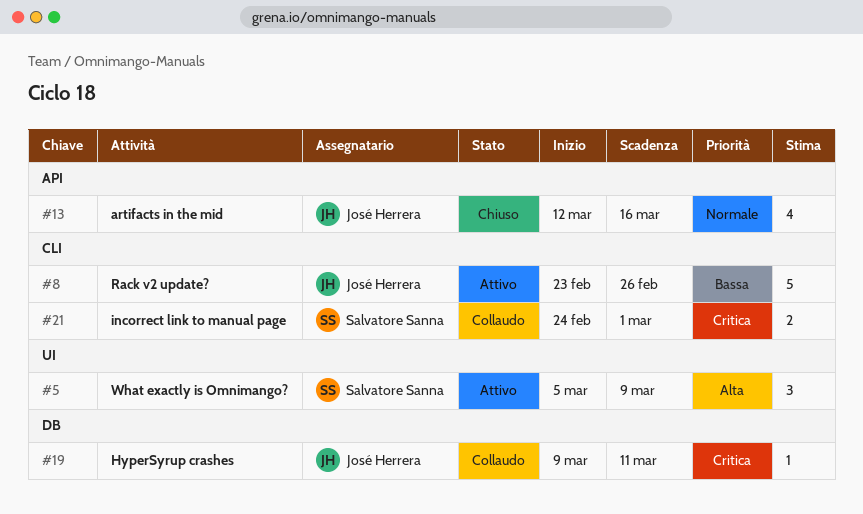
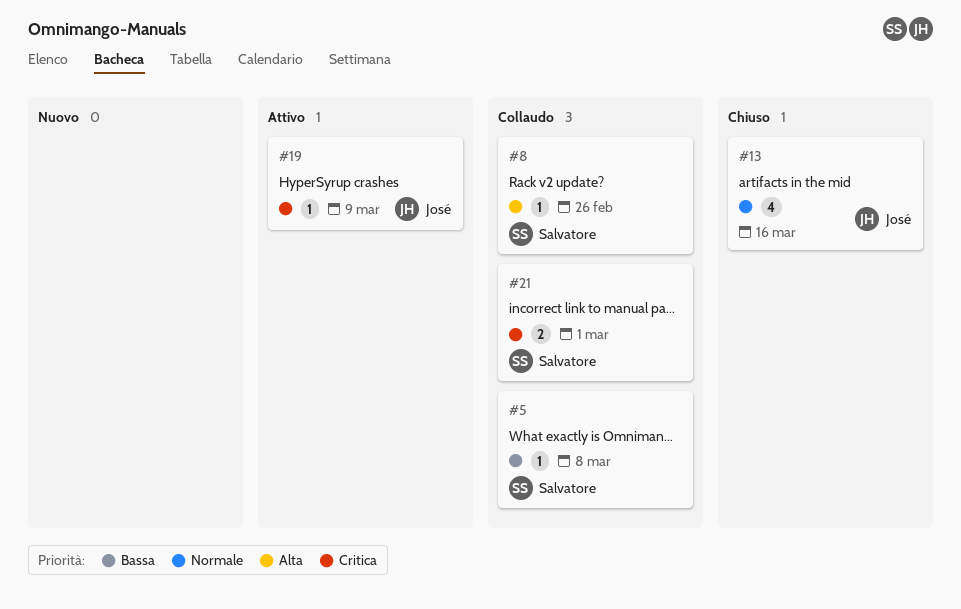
#5, status: Attivo -> Collaudo
#5, priority: Alta -> Bassa
#5, estimate: 3 -> 1
#5, due: Mar 9 -> Mar 8
#8, status: Attivo -> Collaudo
#8, owner: José Herrera -> Salvatore Sanna
#8, priority: Bassa -> Alta
#8, estimate: 5 -> 1
#19, status: Collaudo -> Attivo
#19, due: Mar 11 -> Mar 9

